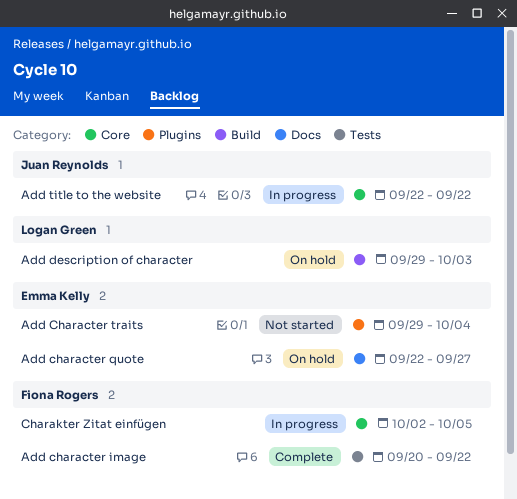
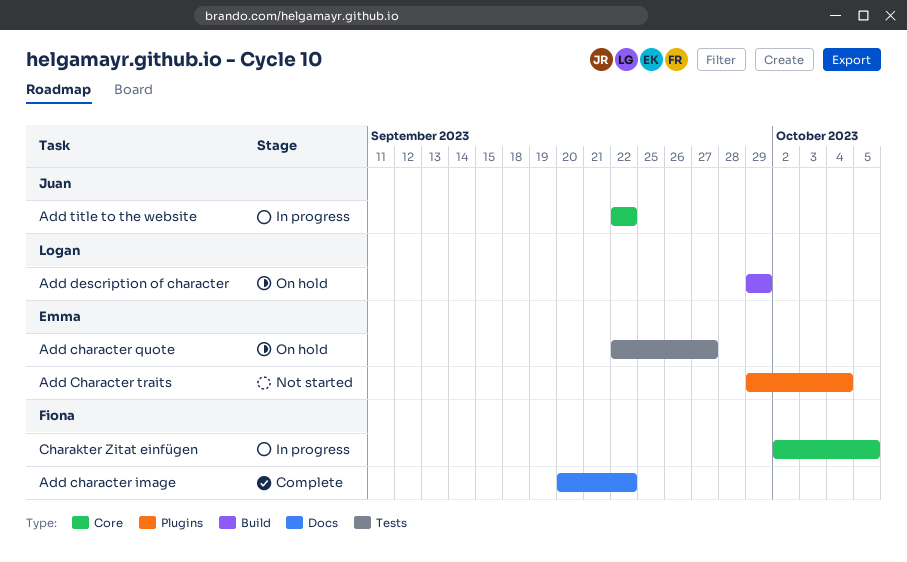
Add character image, label: Tests -> Docs
Add character quote, label: Docs -> Tests
Add description of character, due: Oct 3 -> Sep 29

